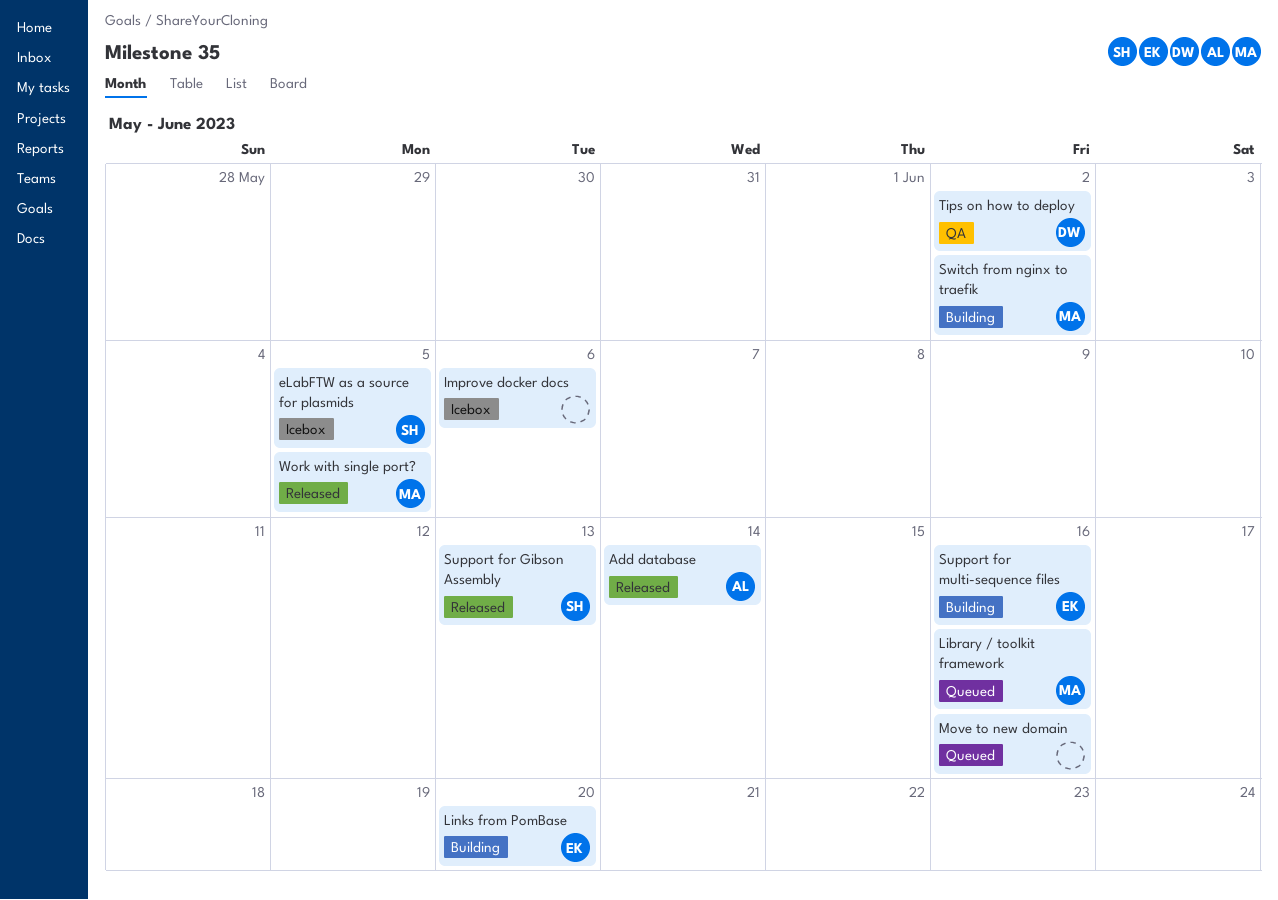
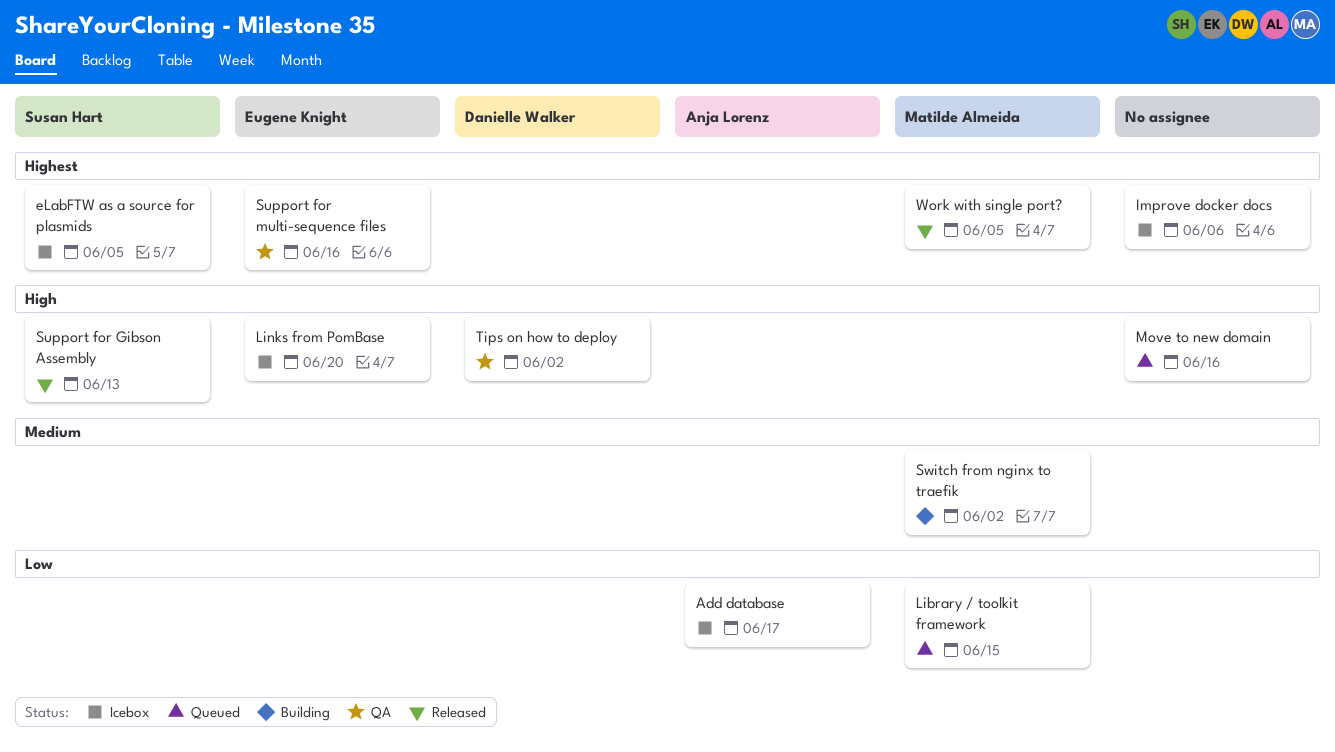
Add database, status: Released -> Icebox
Add database, due: Jun 14 -> Jun 17
Library / toolkit framework, due: Jun 16 -> Jun 15
Links from PomBase, status: Building -> Icebox
Support for multi-sequence files, status: Building -> QA

